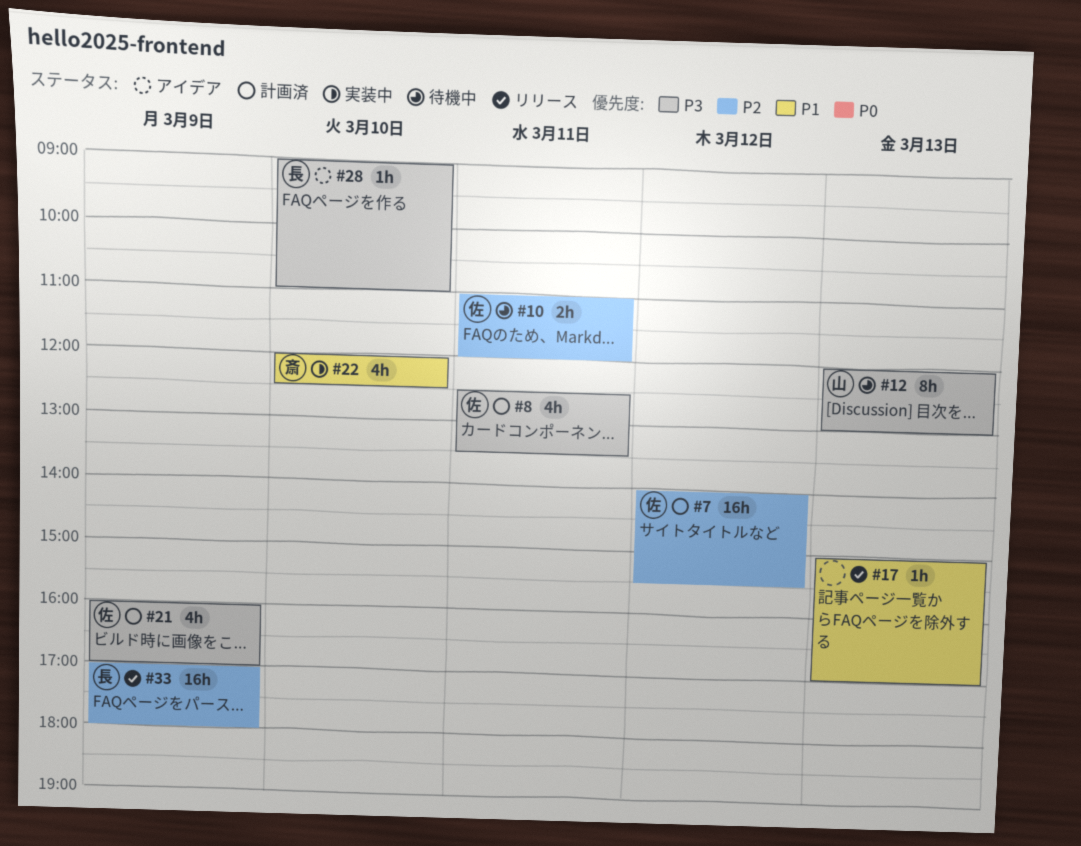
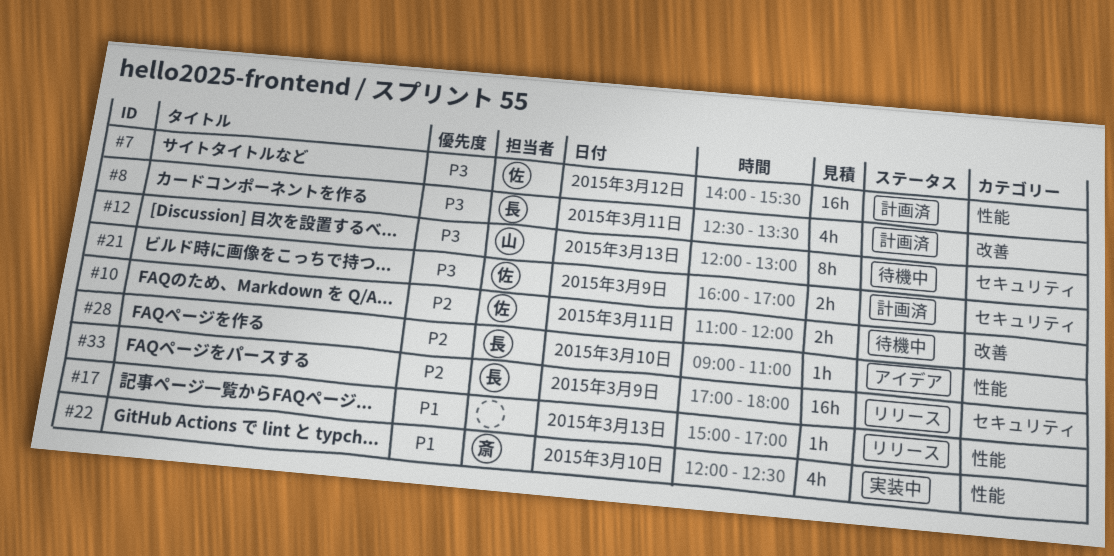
#7, priority: P2 -> P3
#8, owner: 佐 -> 長
#21, estimate: 4h -> 2h
#28, priority: P3 -> P2

